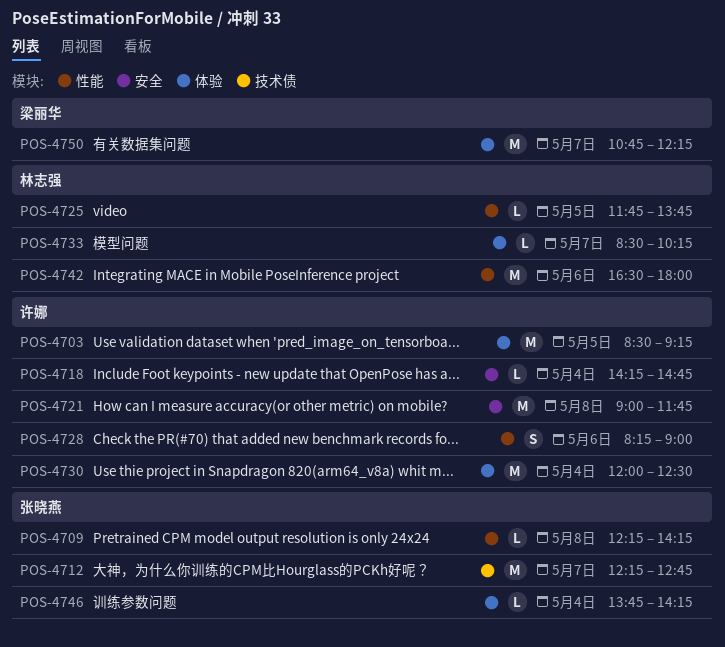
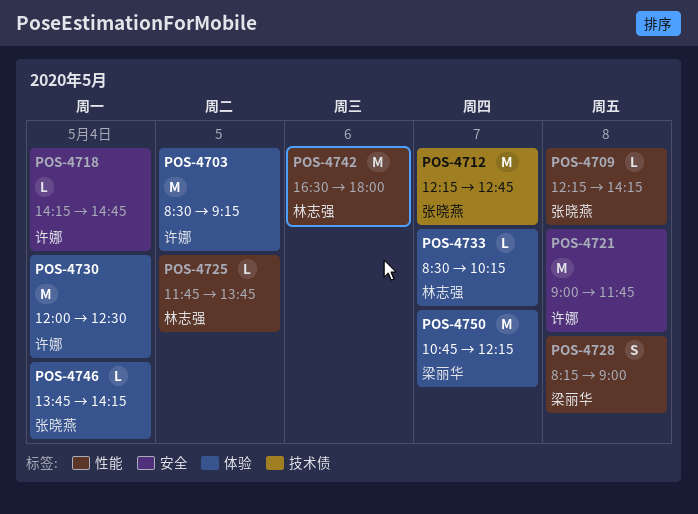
POS-4728, owner: 许娜 -> 梁丽华
POS-4728, day: May 6 -> May 8

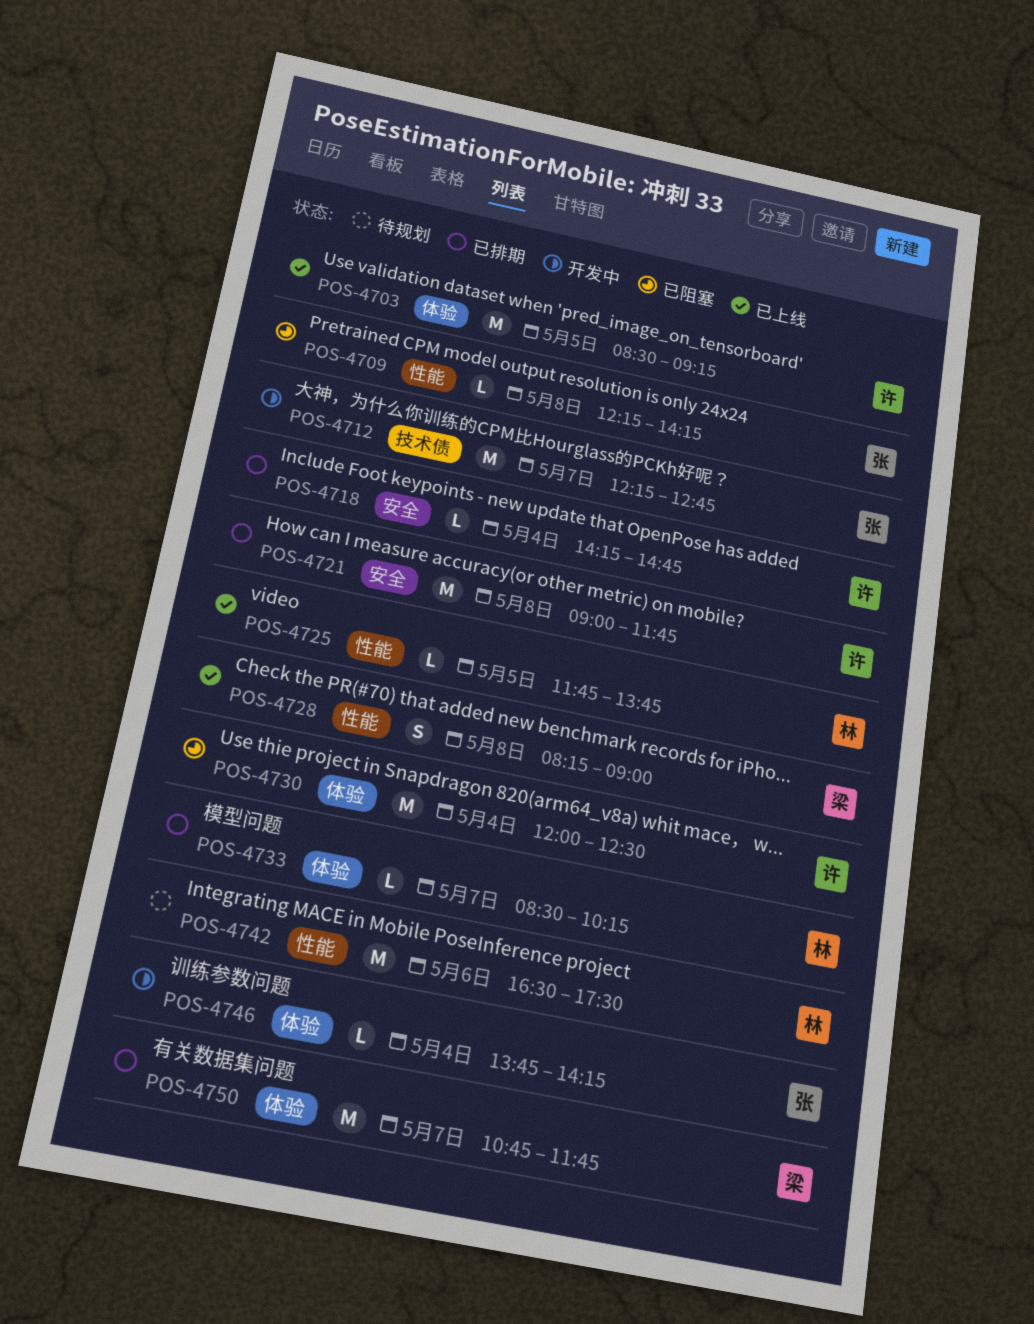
POS-4742, ends: 18:00 -> 17:30
POS-4750, ends: 12:15 -> 11:45

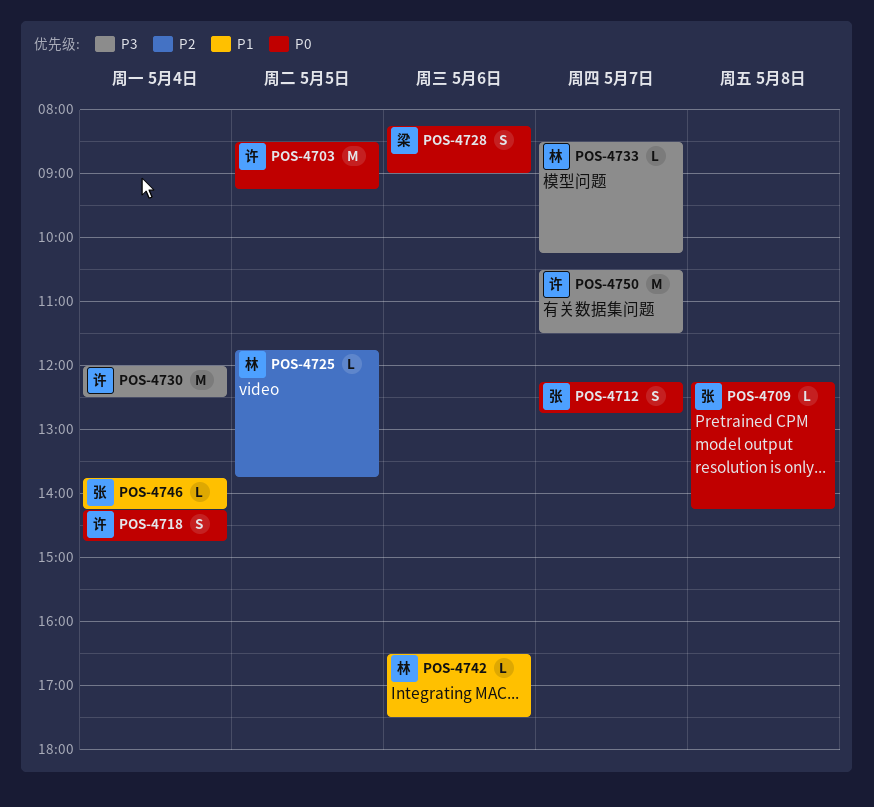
POS-4712, estimate: M -> S
POS-4718, estimate: L -> S
POS-4721: present -> none
POS-4728, day: May 8 -> May 6
POS-4742, estimate: M -> L
POS-4750, owner: 梁 -> 许
POS-4750, begins: 10:45 -> 10:30
POS-4750, ends: 11:45 -> 11:30

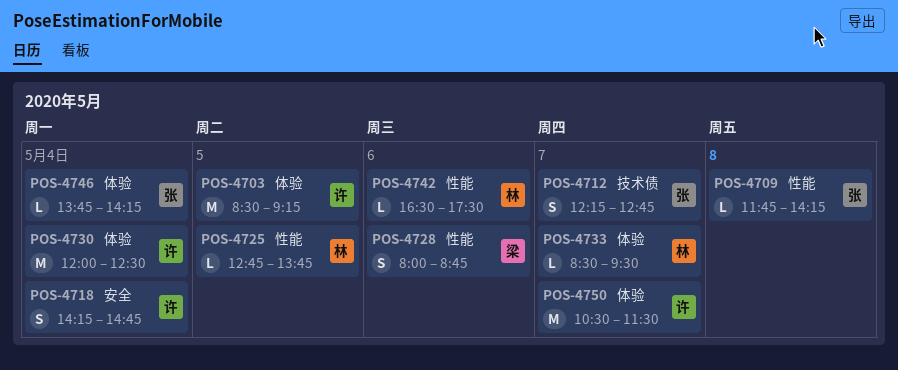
POS-4709, begins: 12:15 -> 11:45
POS-4725, begins: 11:45 -> 12:45
POS-4728, begins: 08:15 -> 08:00
POS-4728, ends: 09:00 -> 08:45
POS-4733, ends: 10:15 -> 09:30

